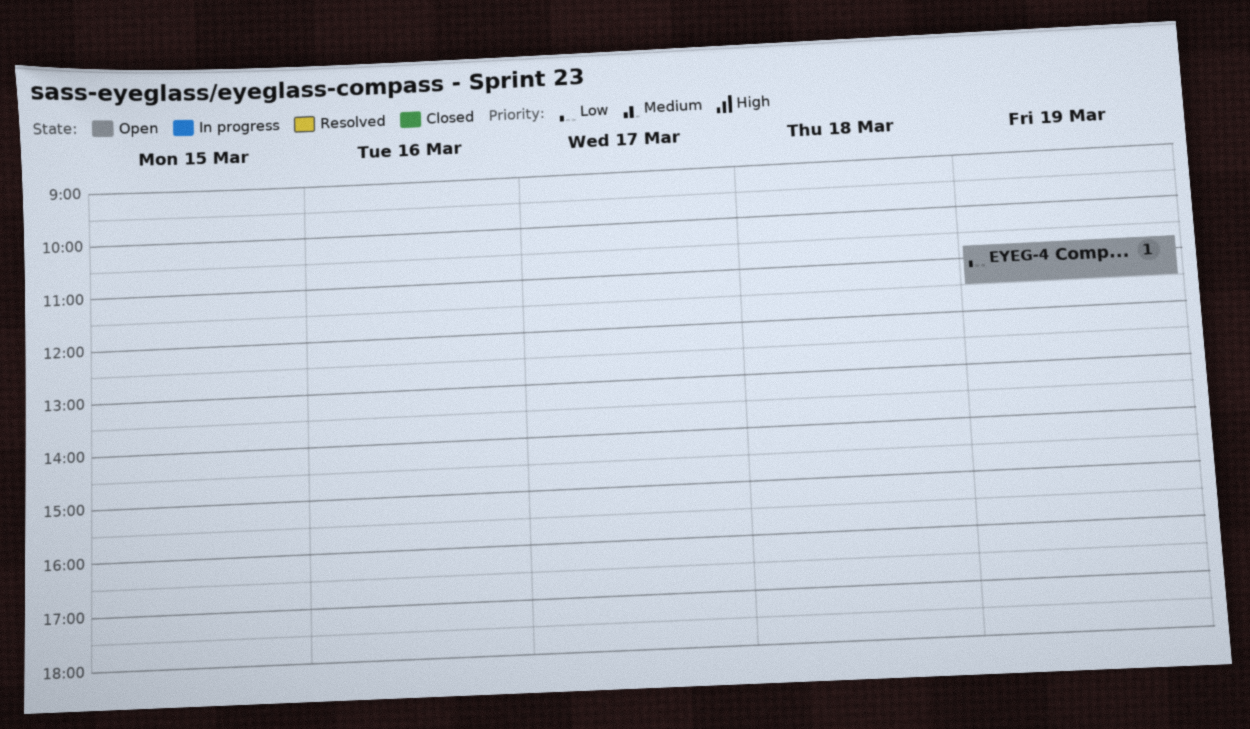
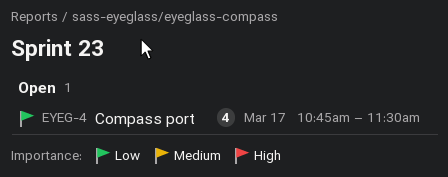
EYEG-4, estimate: 1 -> 4
EYEG-4, day: Mar 19 -> Mar 17

